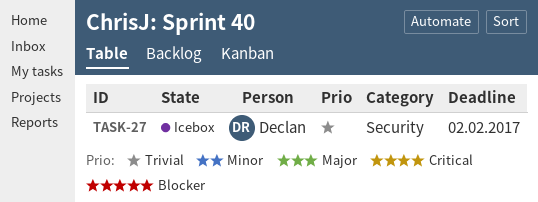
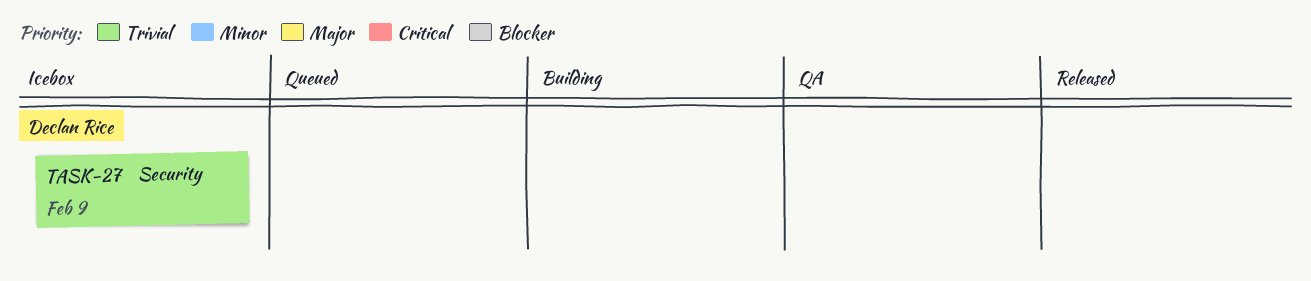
TASK-27, due: Feb 2 -> Feb 9

